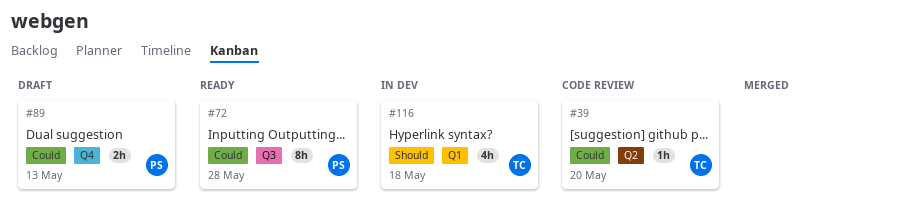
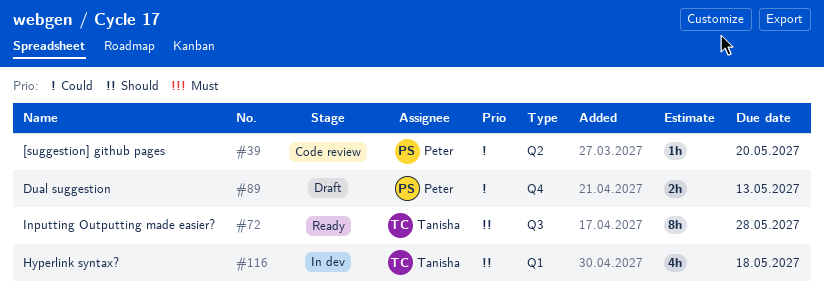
#39, owner: Tanisha -> Peter
#72, owner: Peter -> Tanisha
#72, priority: Could -> Should

